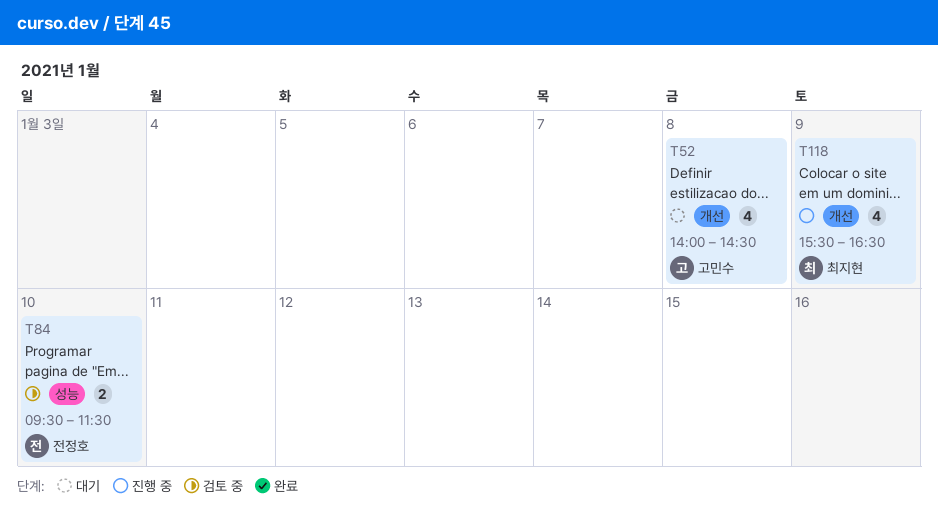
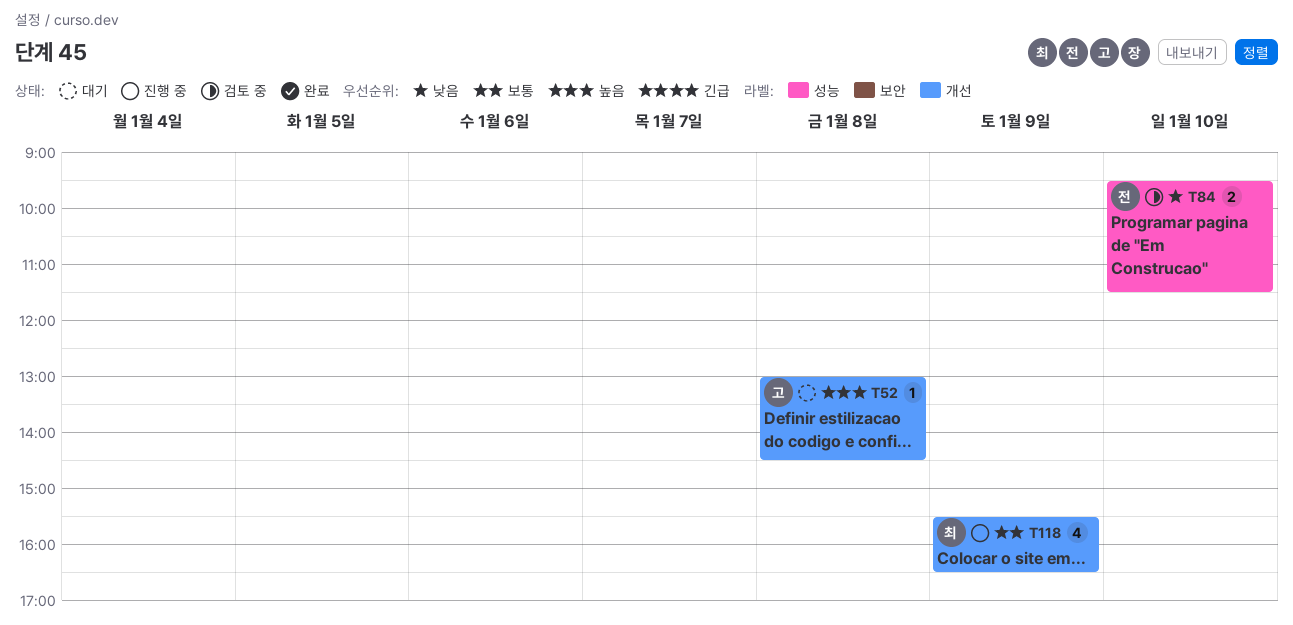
T52, estimate: 4 -> 1
T52, begins: 14:00 -> 13:00

